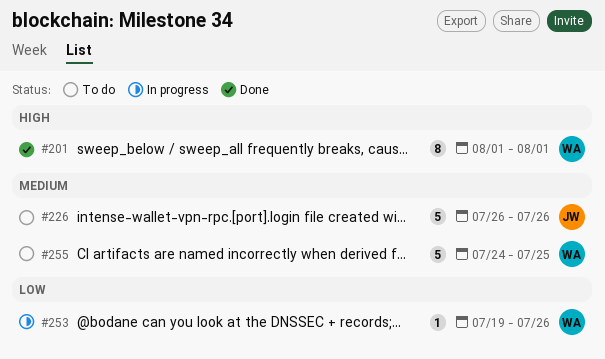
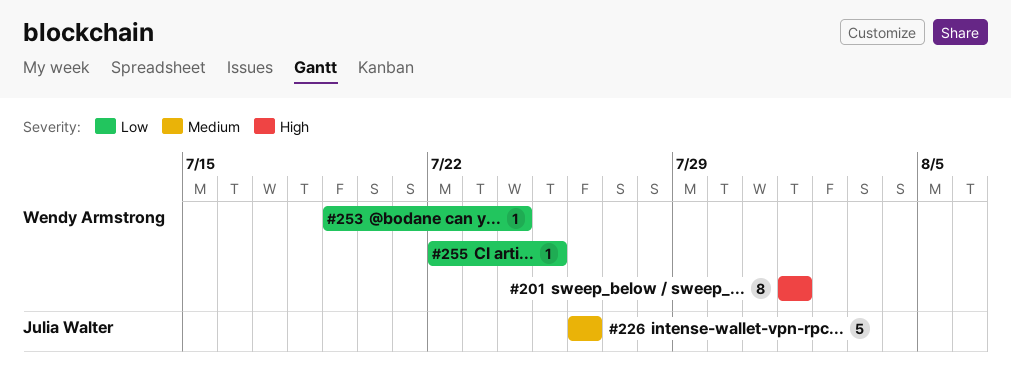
#253, due: Jul 26 -> Jul 24
#255, priority: Medium -> Low
#255, estimate: 5 -> 1
#255, start: Jul 24 -> Jul 22

